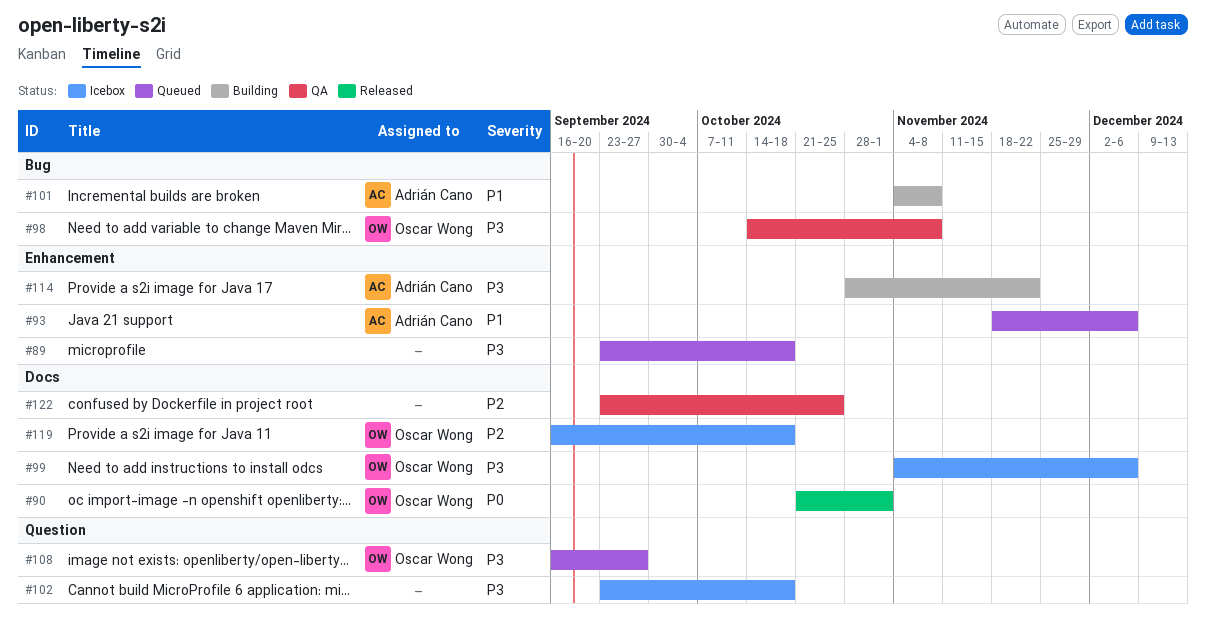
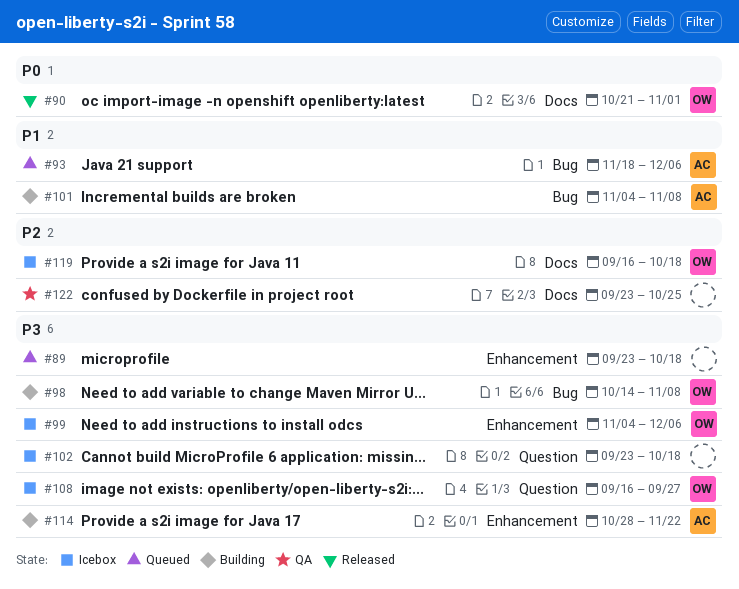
#93, label: Enhancement -> Bug
#98, status: QA -> Building
#99, label: Docs -> Enhancement
#108, status: Queued -> Icebox

